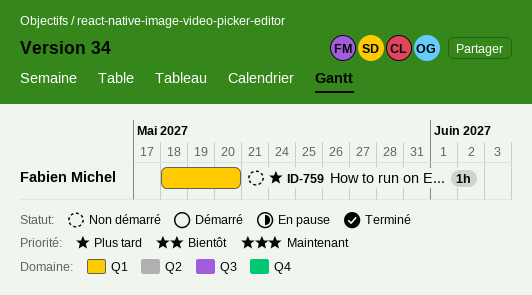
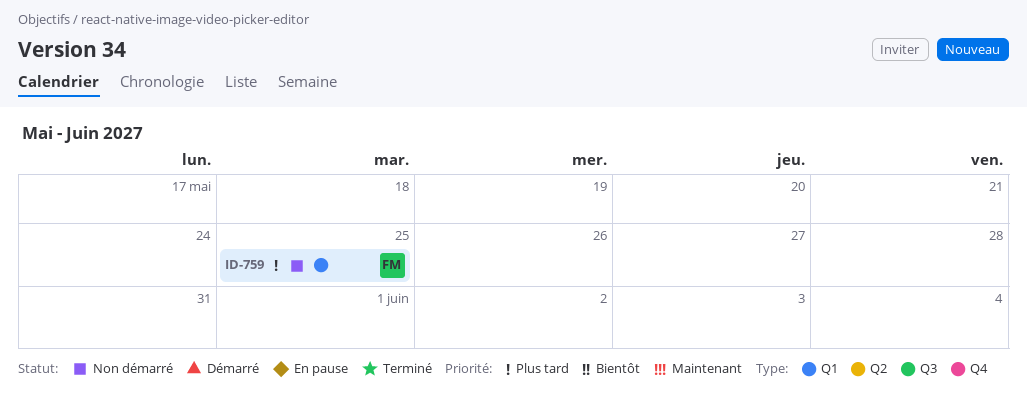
ID-759, due: May 20 -> May 25

